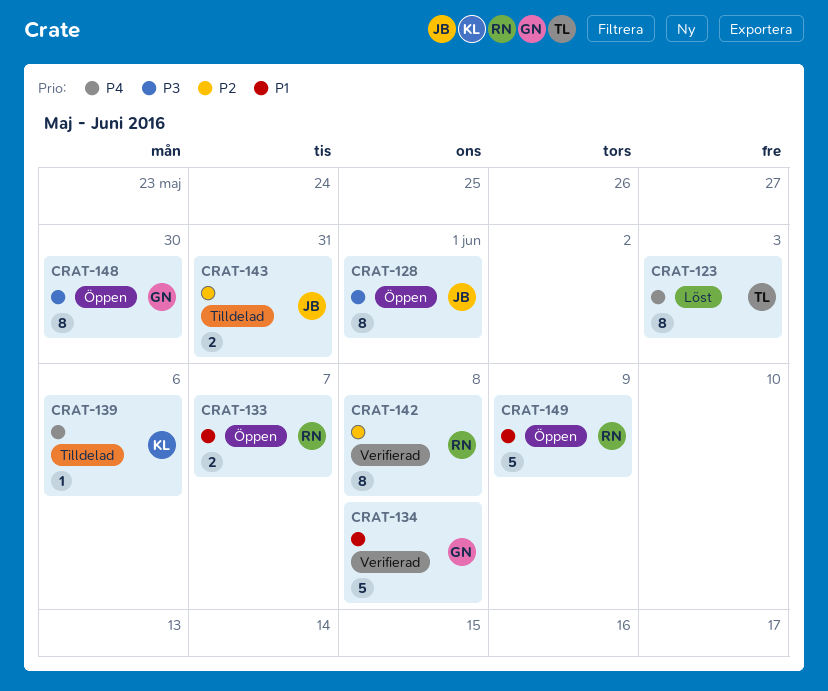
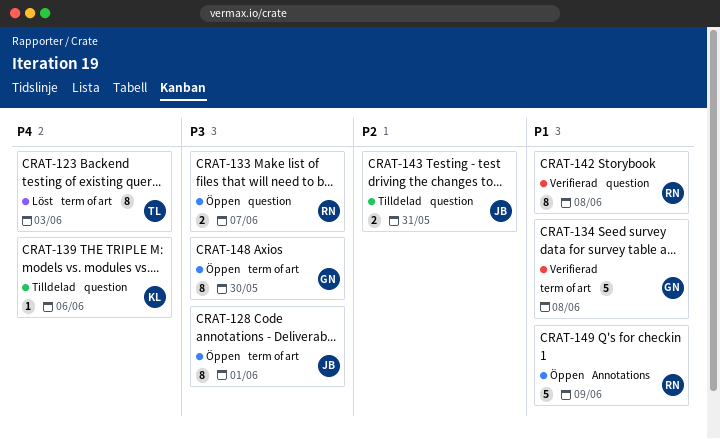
CRAT-133, priority: P1 -> P3
CRAT-142, priority: P2 -> P1

